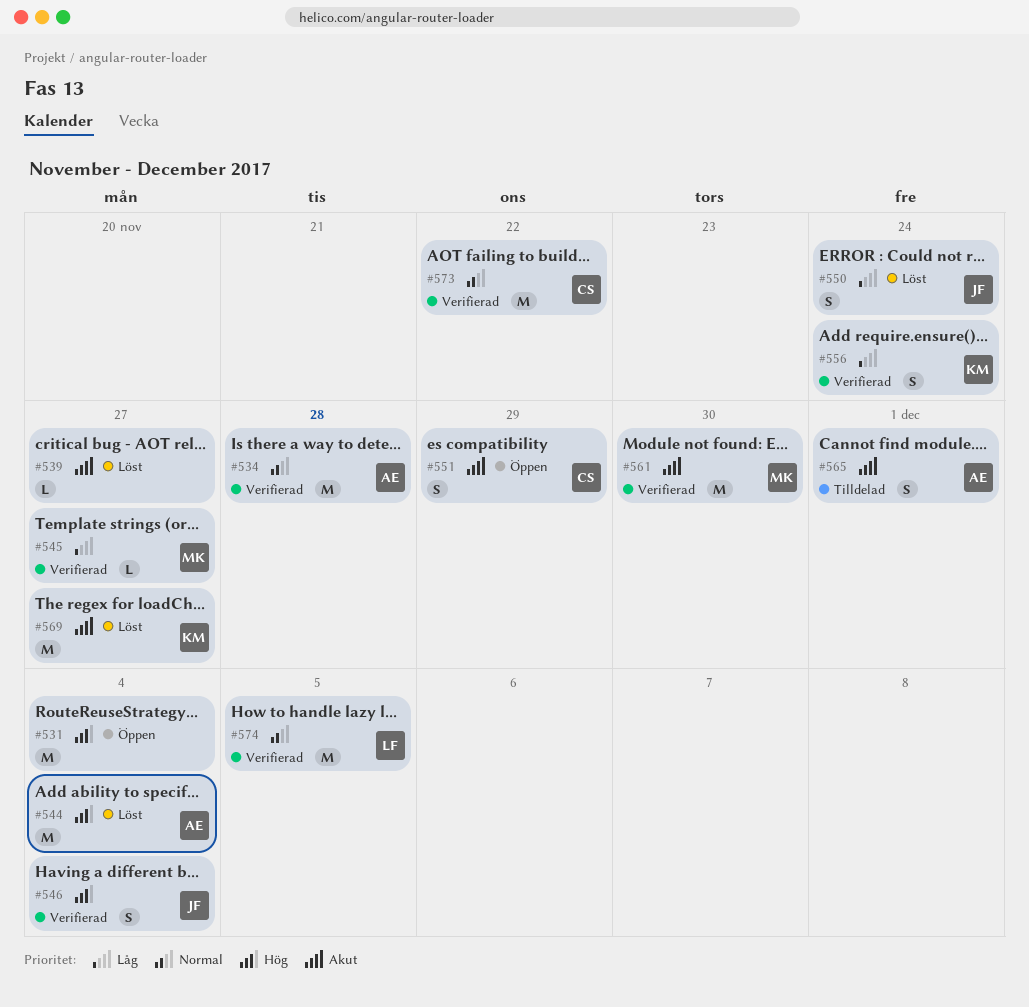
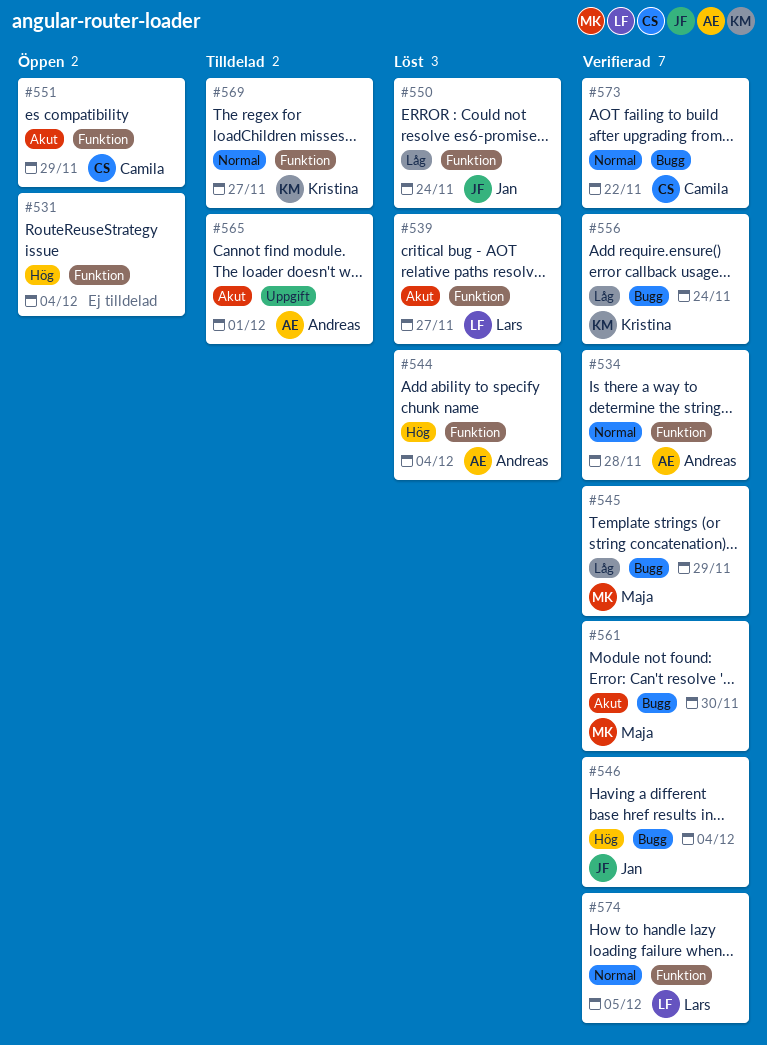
#539, owner: none -> Lars
#545, due: Nov 27 -> Nov 29
#569, status: Löst -> Tilldelad
#569, priority: Akut -> Normal

